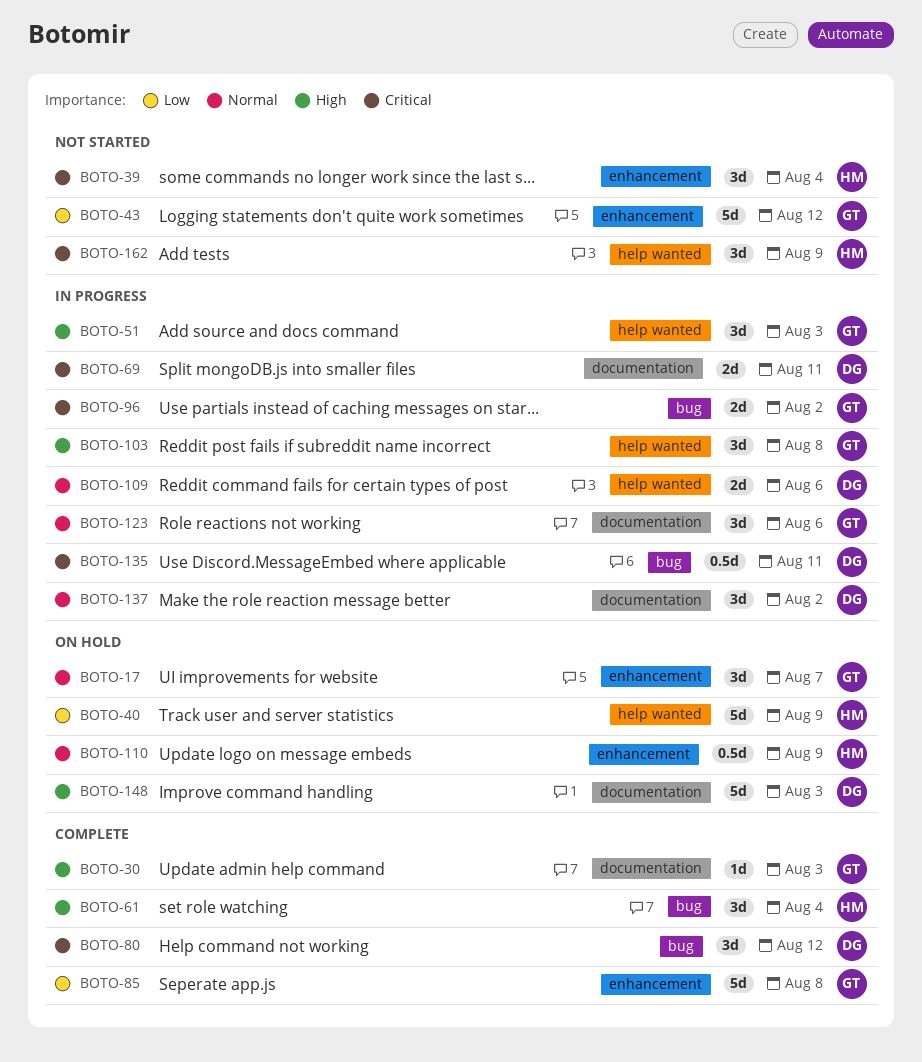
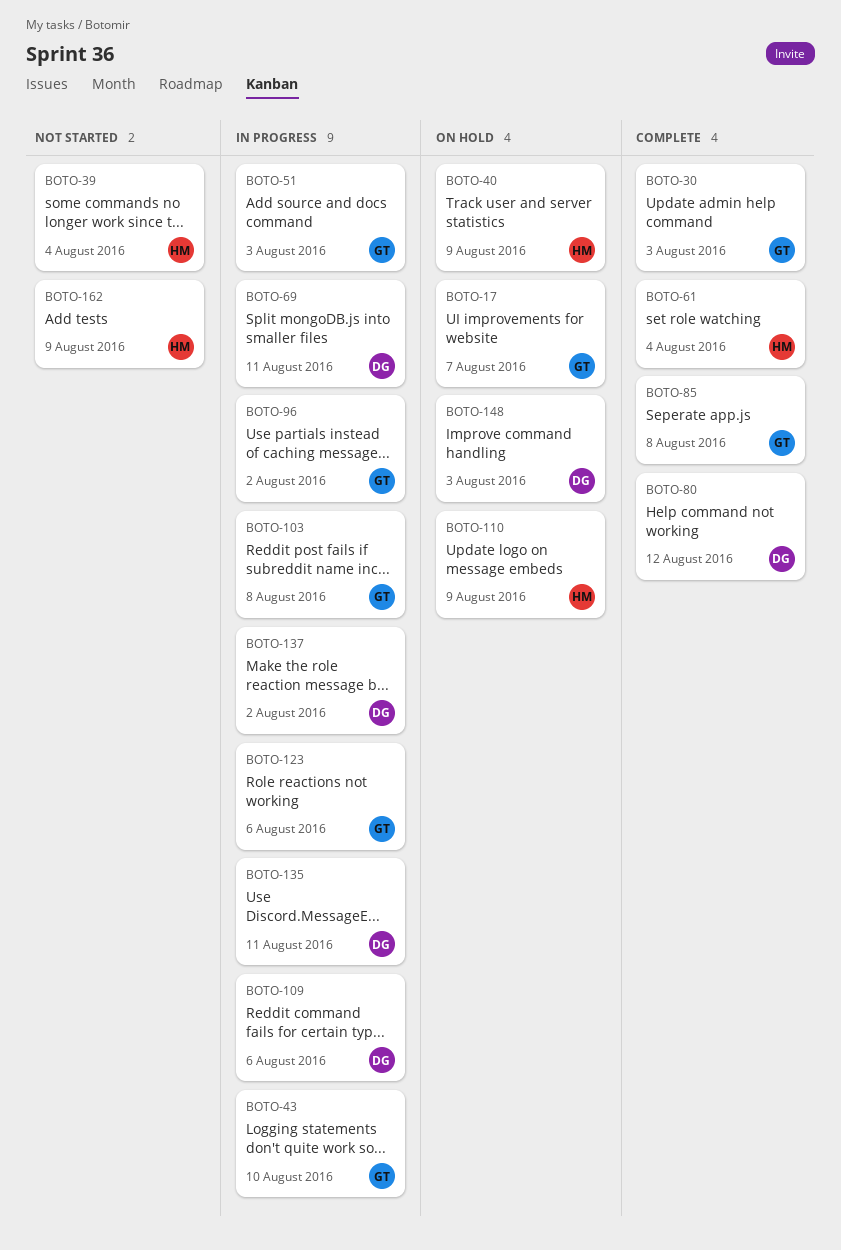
BOTO-43, status: Not started -> In progress
BOTO-43, due: Aug 12 -> Aug 10

